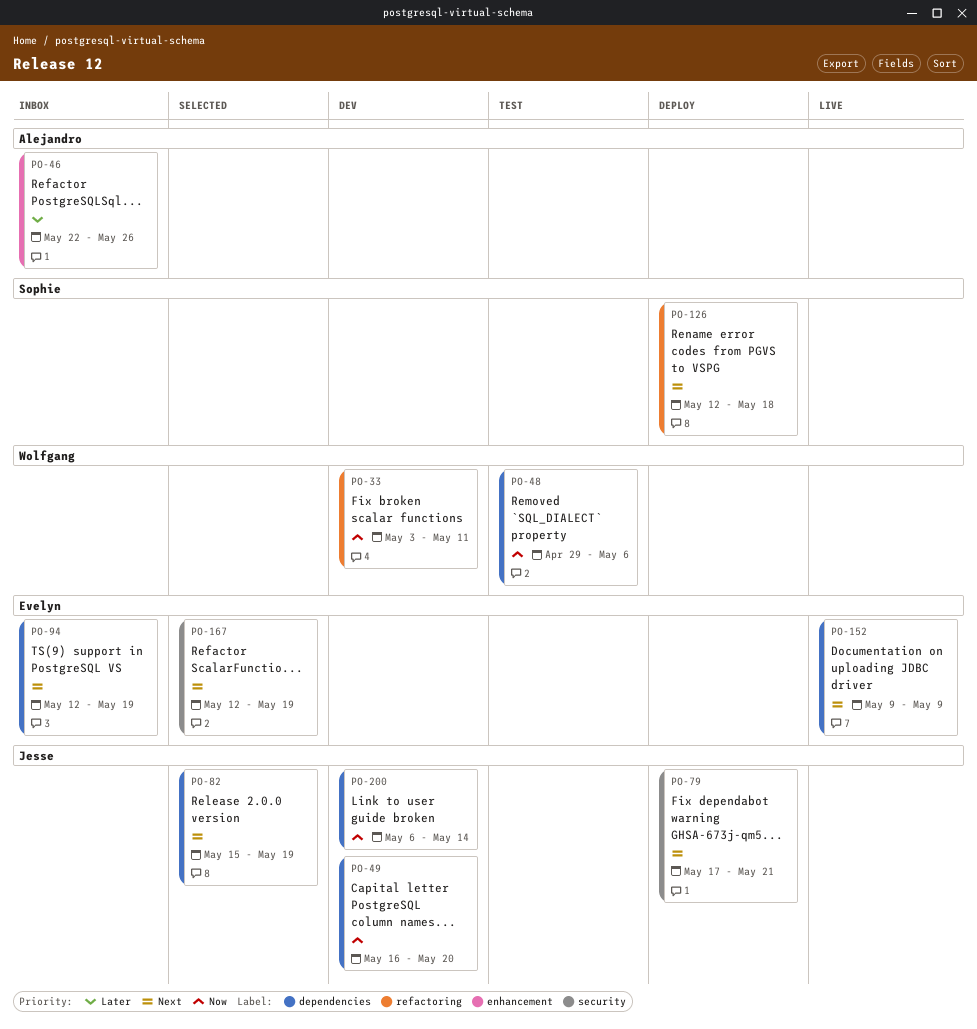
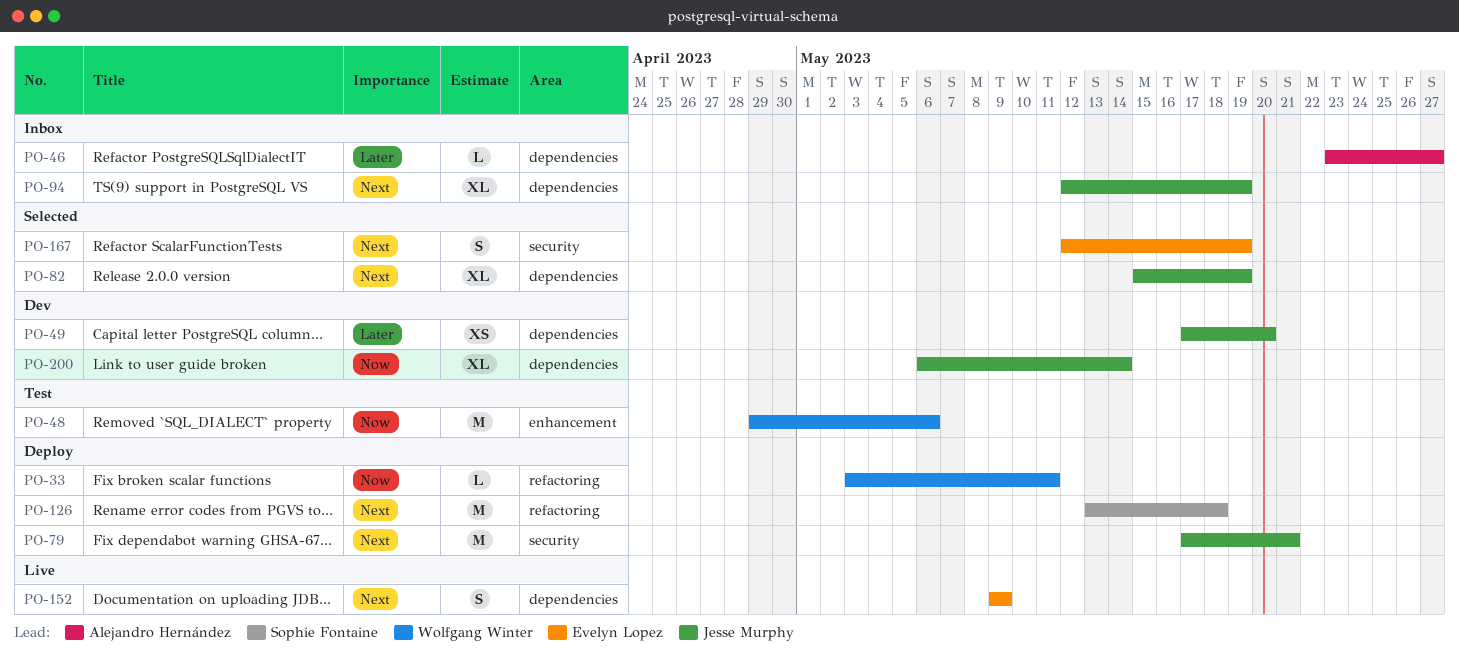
PO-33, status: Dev -> Deploy
PO-46, label: enhancement -> dependencies
PO-46, start: May 22 -> May 23
PO-46, due: May 26 -> May 27
PO-48, label: dependencies -> enhancement
PO-49, priority: Now -> Later
PO-49, start: May 16 -> May 17
PO-94, owner: Evelyn Lopez -> Jesse Murphy
PO-126, start: May 12 -> May 13

